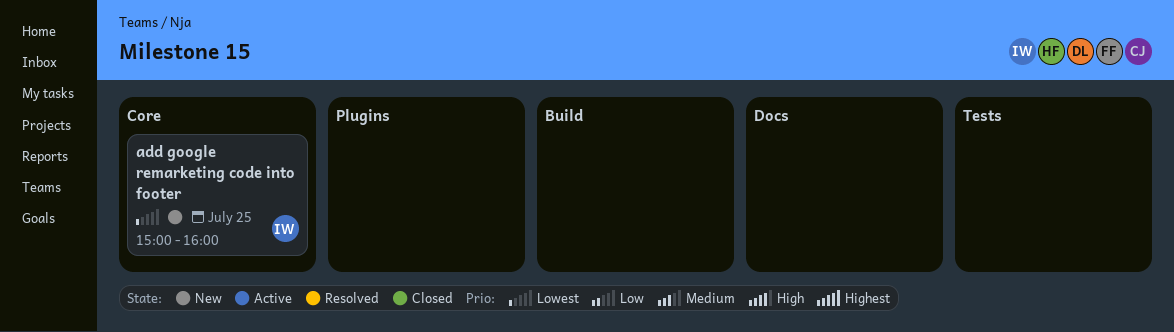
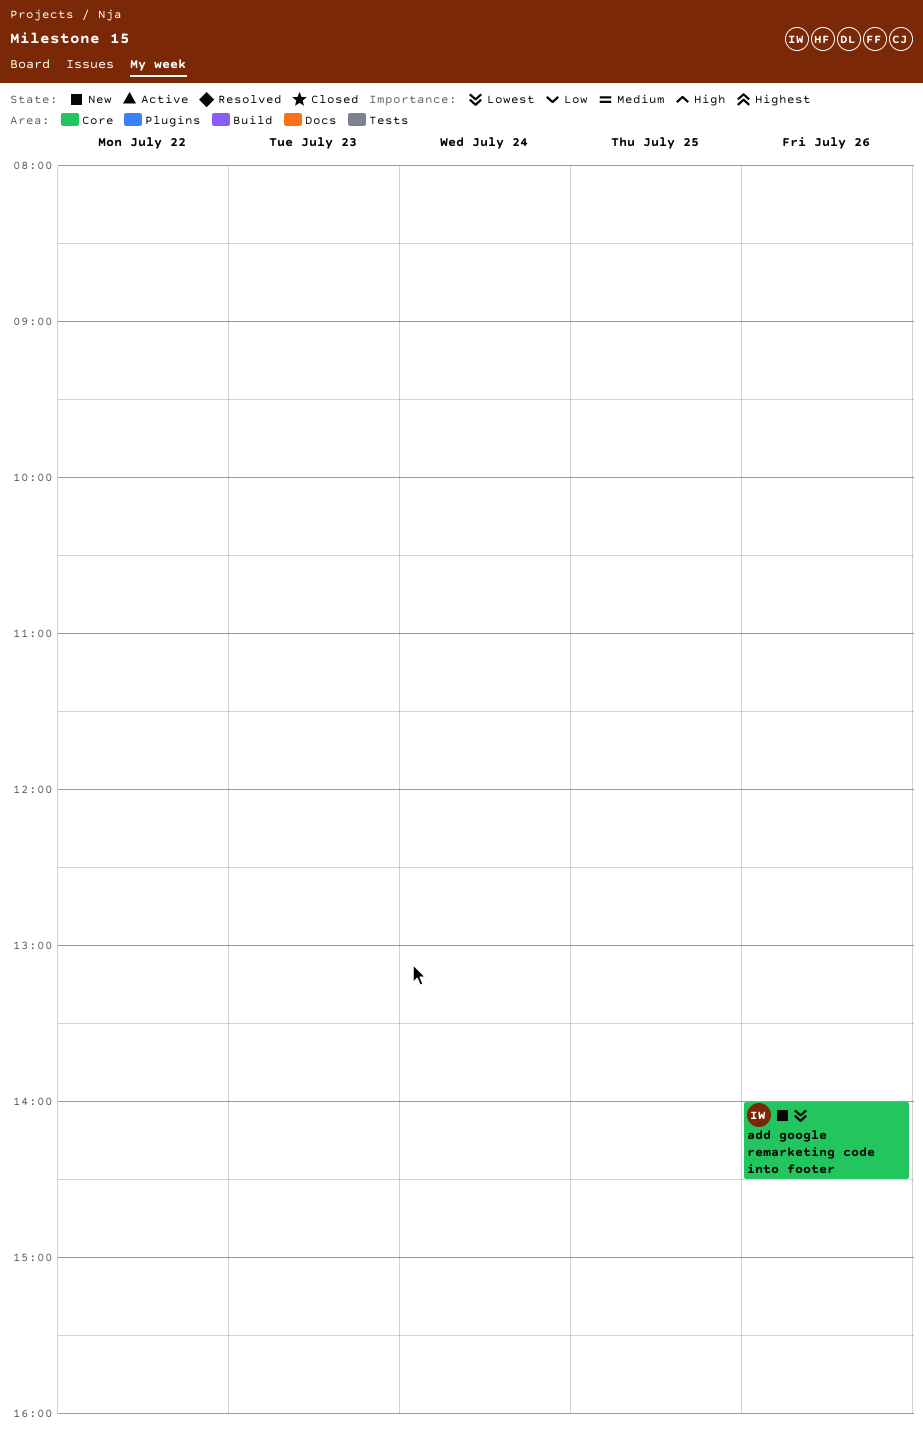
add google remarketing code into footer, day: Jul 25 -> Jul 26
add google remarketing code into footer, begins: 15:00 -> 14:00
add google remarketing code into footer, ends: 16:00 -> 14:30

